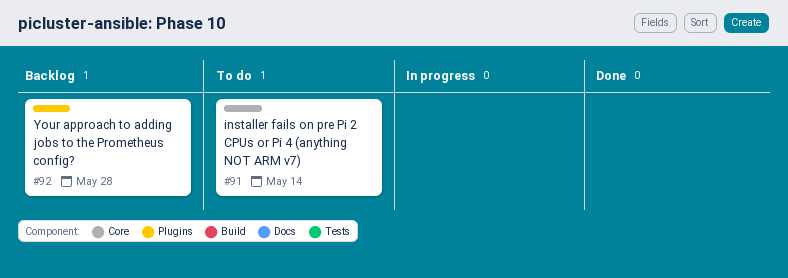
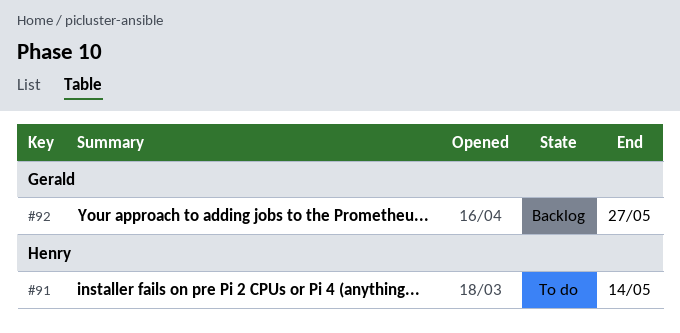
#92, due: May 28 -> May 27

